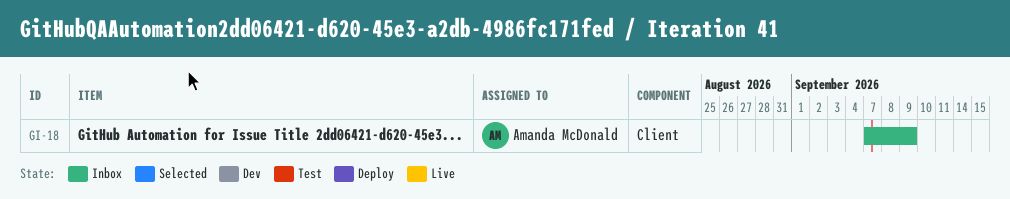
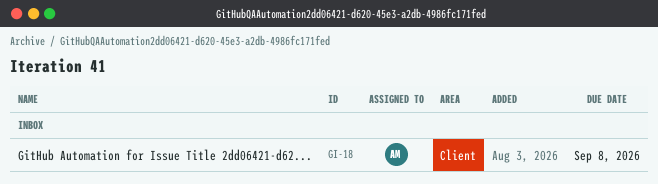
GI-18, due: Sep 9 -> Sep 8

